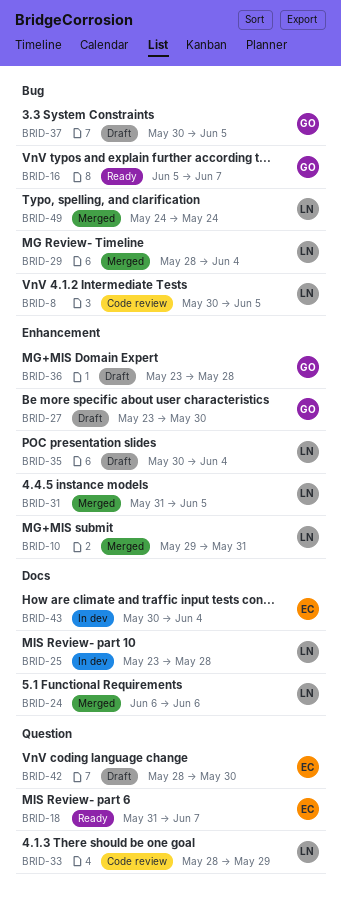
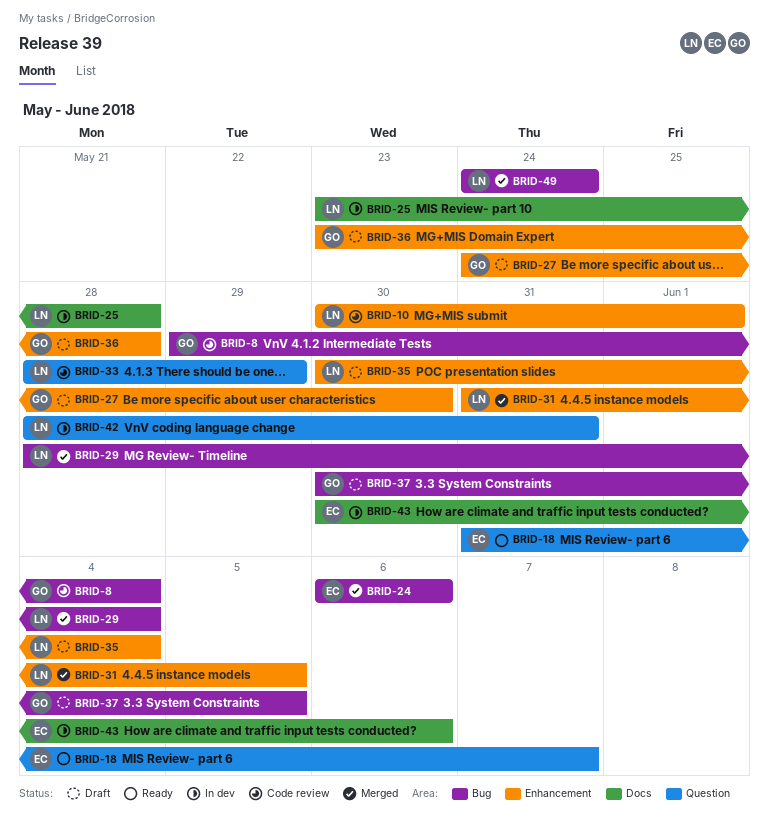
BRID-8, owner: LN -> GO
BRID-8, start: May 30 -> May 29
BRID-8, due: Jun 5 -> Jun 4
BRID-10, status: Merged -> Code review
BRID-10, start: May 29 -> May 30
BRID-10, due: May 31 -> Jun 1
BRID-16: present -> none
BRID-24, owner: LN -> EC
BRID-24, label: Docs -> Bug
BRID-27, start: May 23 -> May 24
BRID-42, status: Draft -> In dev
BRID-42, owner: EC -> LN
BRID-42, due: May 30 -> May 31
BRID-43, due: Jun 4 -> Jun 6

